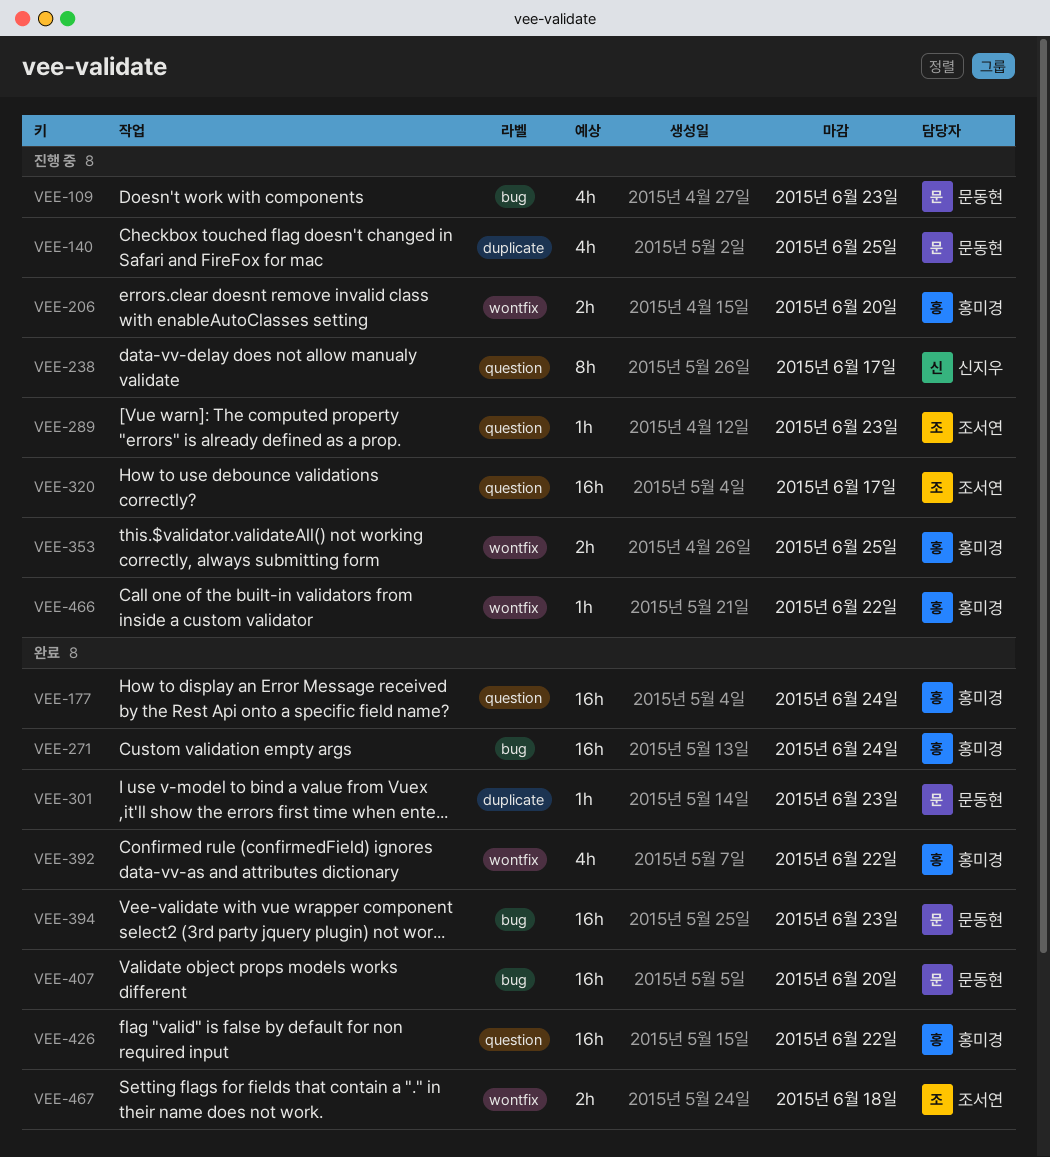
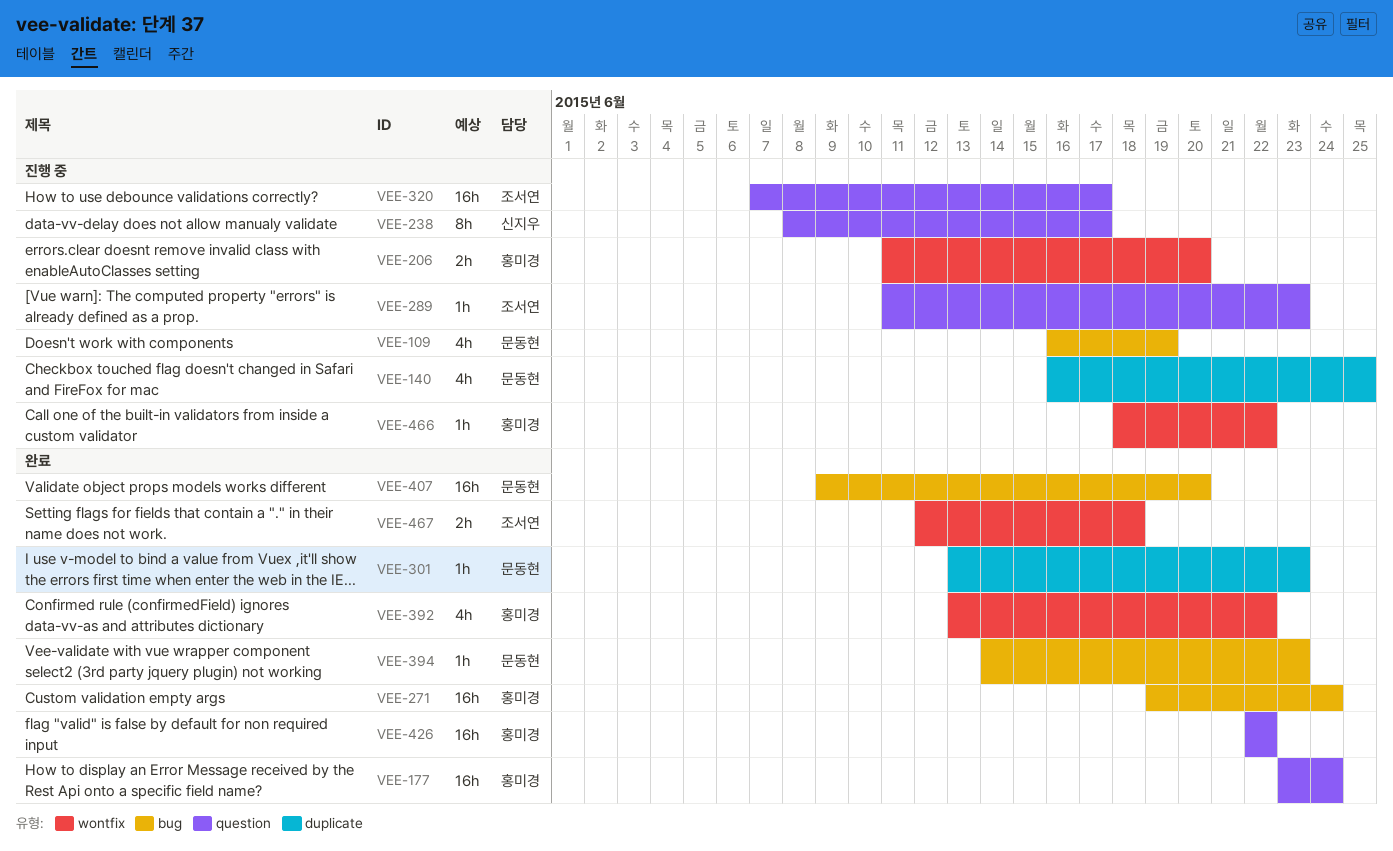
VEE-109, due: Jun 23 -> Jun 19
VEE-353: present -> none
VEE-394, estimate: 16h -> 1h

